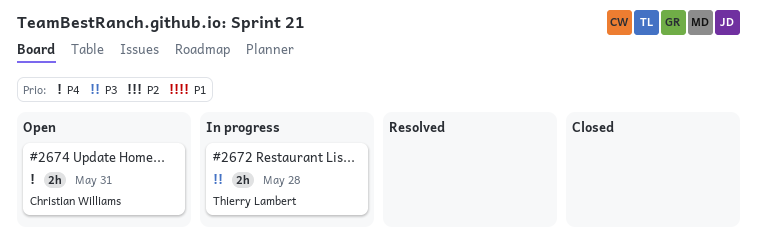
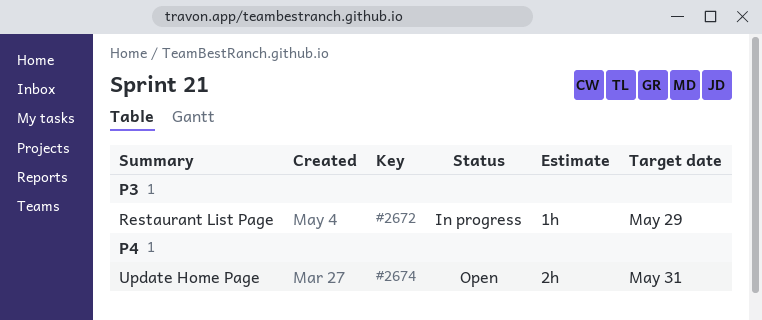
#2672, estimate: 2h -> 1h
#2672, due: May 28 -> May 29

